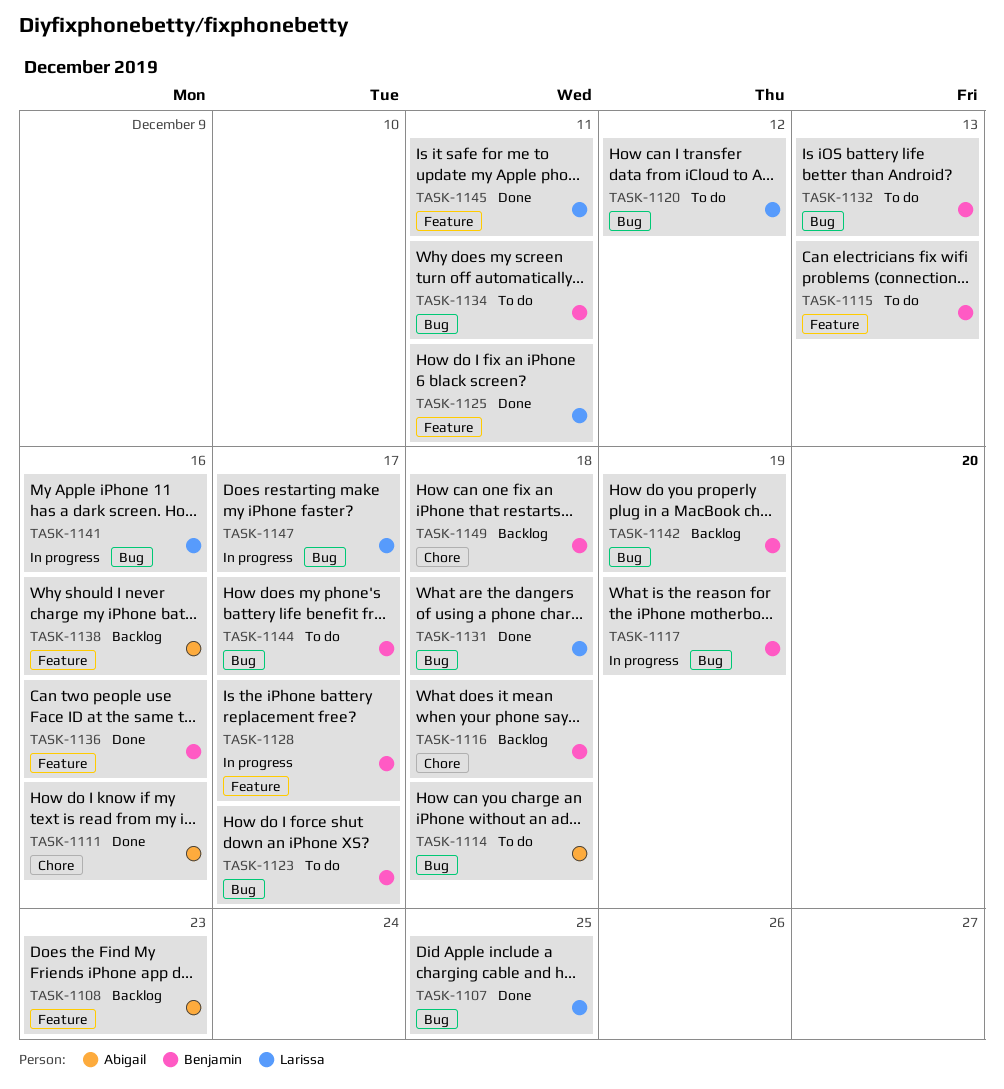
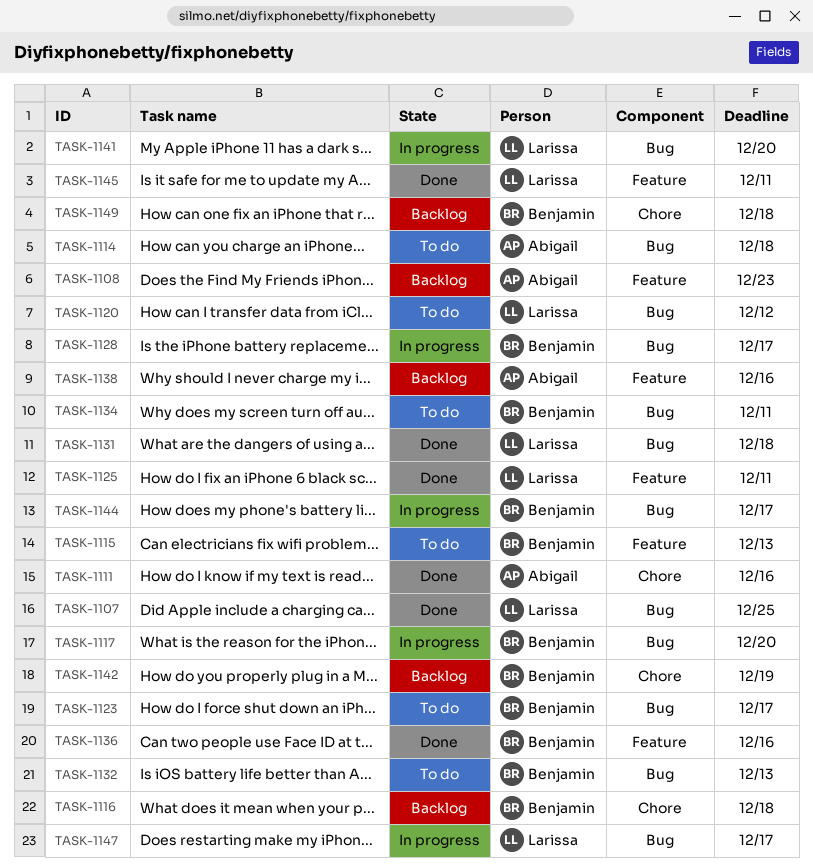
TASK-1117, due: Dec 19 -> Dec 20
TASK-1128, label: Feature -> Bug
TASK-1141, due: Dec 16 -> Dec 20
TASK-1142, label: Bug -> Chore
TASK-1144, status: To do -> In progress

